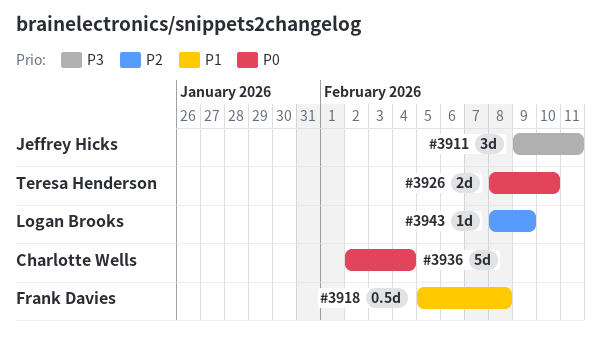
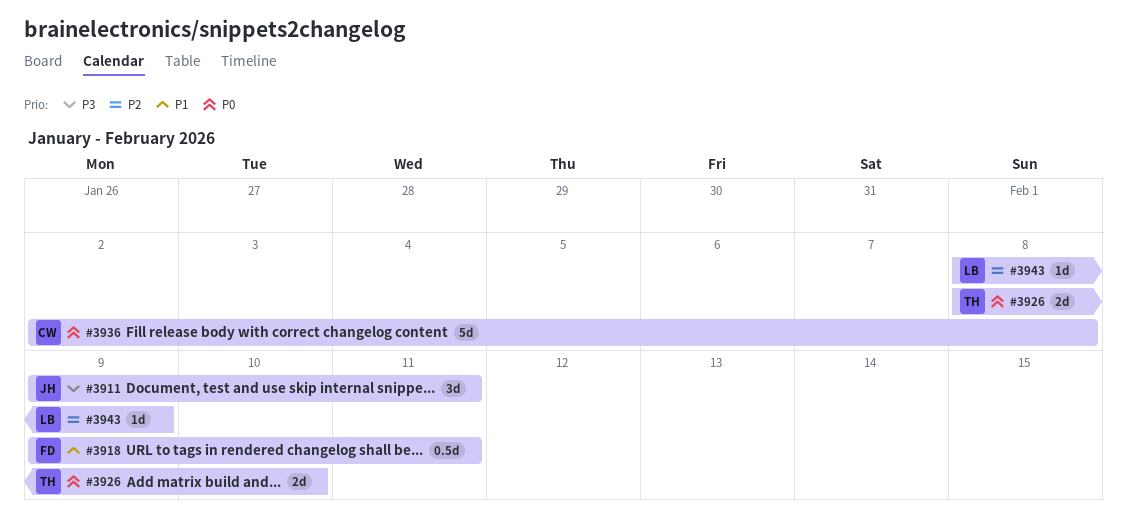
#3918, start: Feb 5 -> Feb 9
#3918, due: Feb 8 -> Feb 11
#3936, due: Feb 4 -> Feb 8

